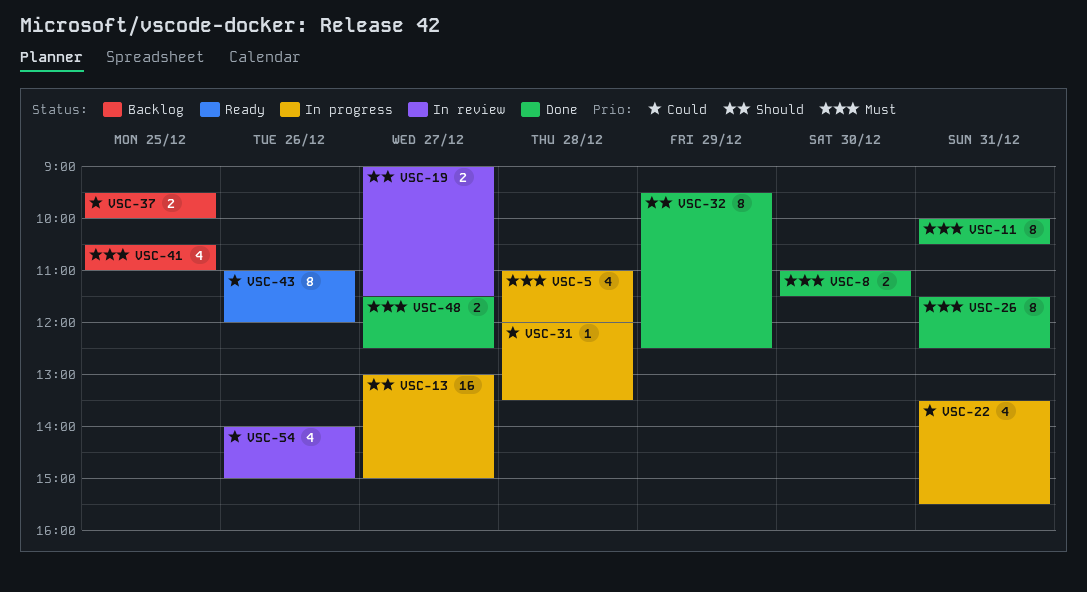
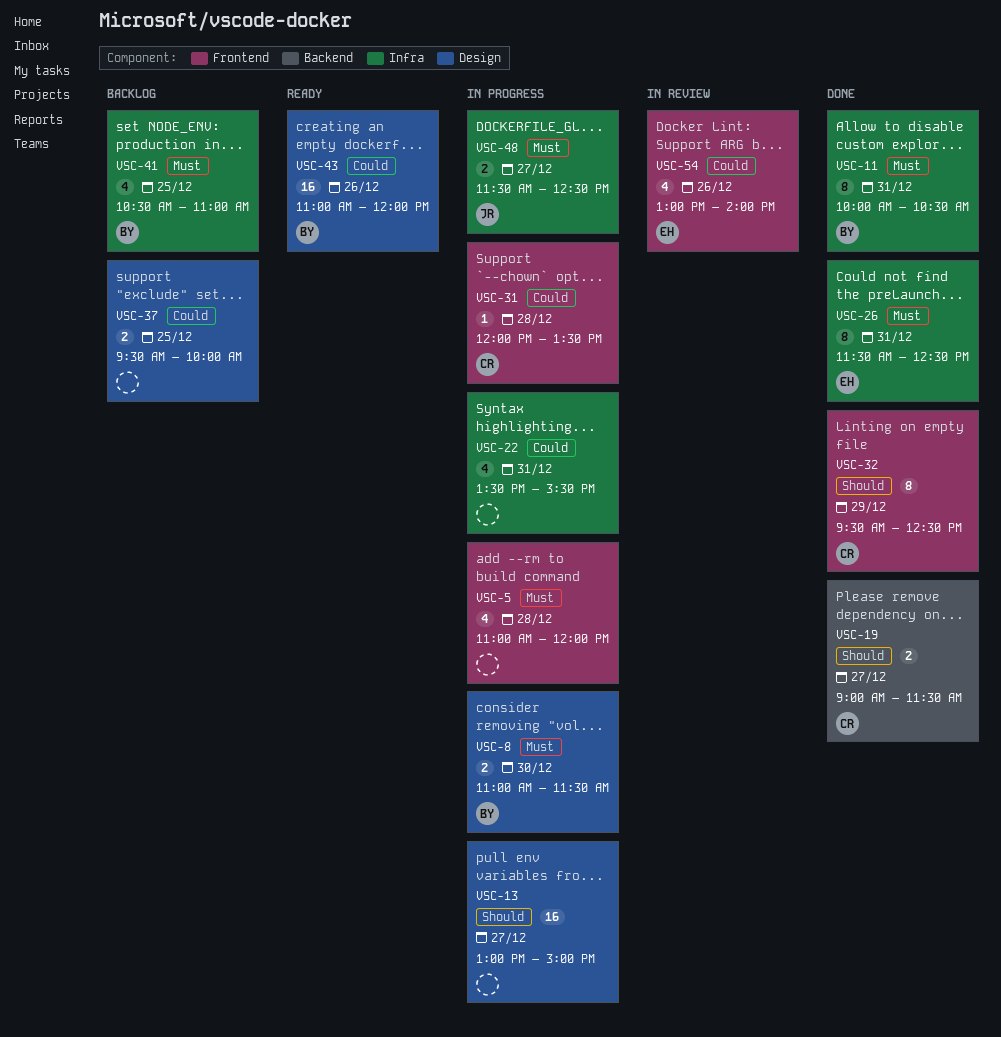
VSC-8, status: Done -> In progress
VSC-19, status: In review -> Done
VSC-43, estimate: 8 -> 16
VSC-48, status: Done -> In progress
VSC-54, begins: 14:00 -> 13:00
VSC-54, ends: 15:00 -> 14:00

